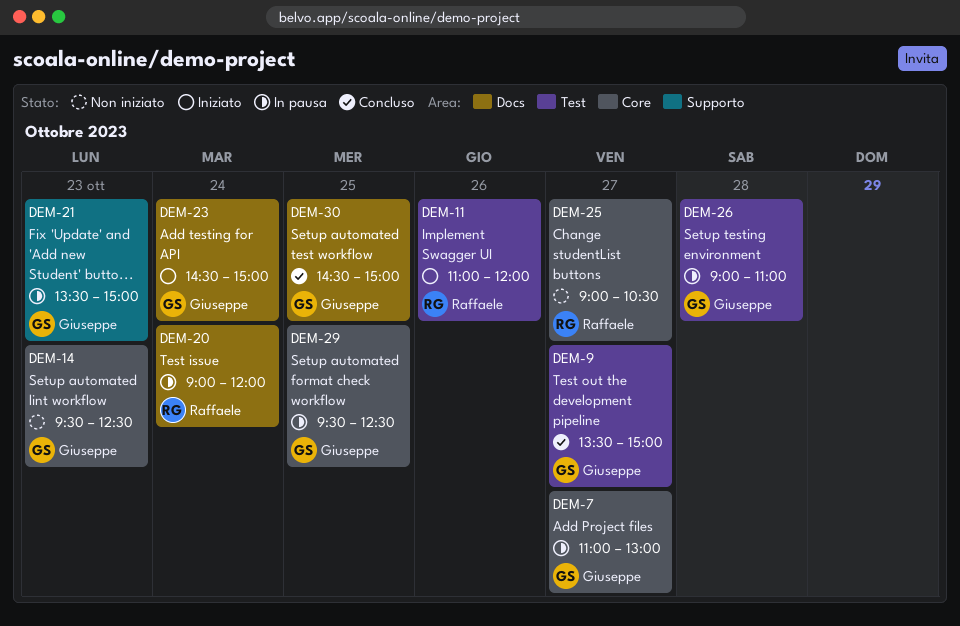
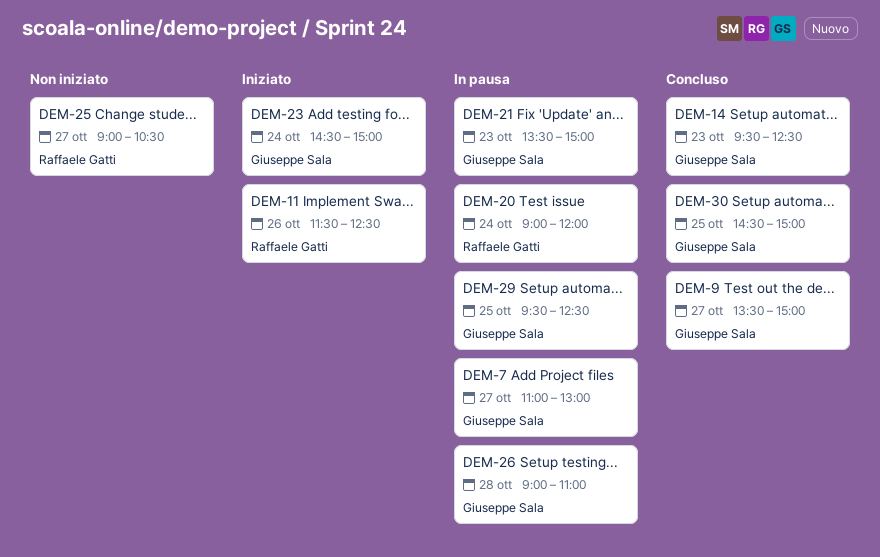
DEM-11, begins: 11:00 -> 11:30
DEM-11, ends: 12:00 -> 12:30
DEM-14, status: Non iniziato -> Concluso

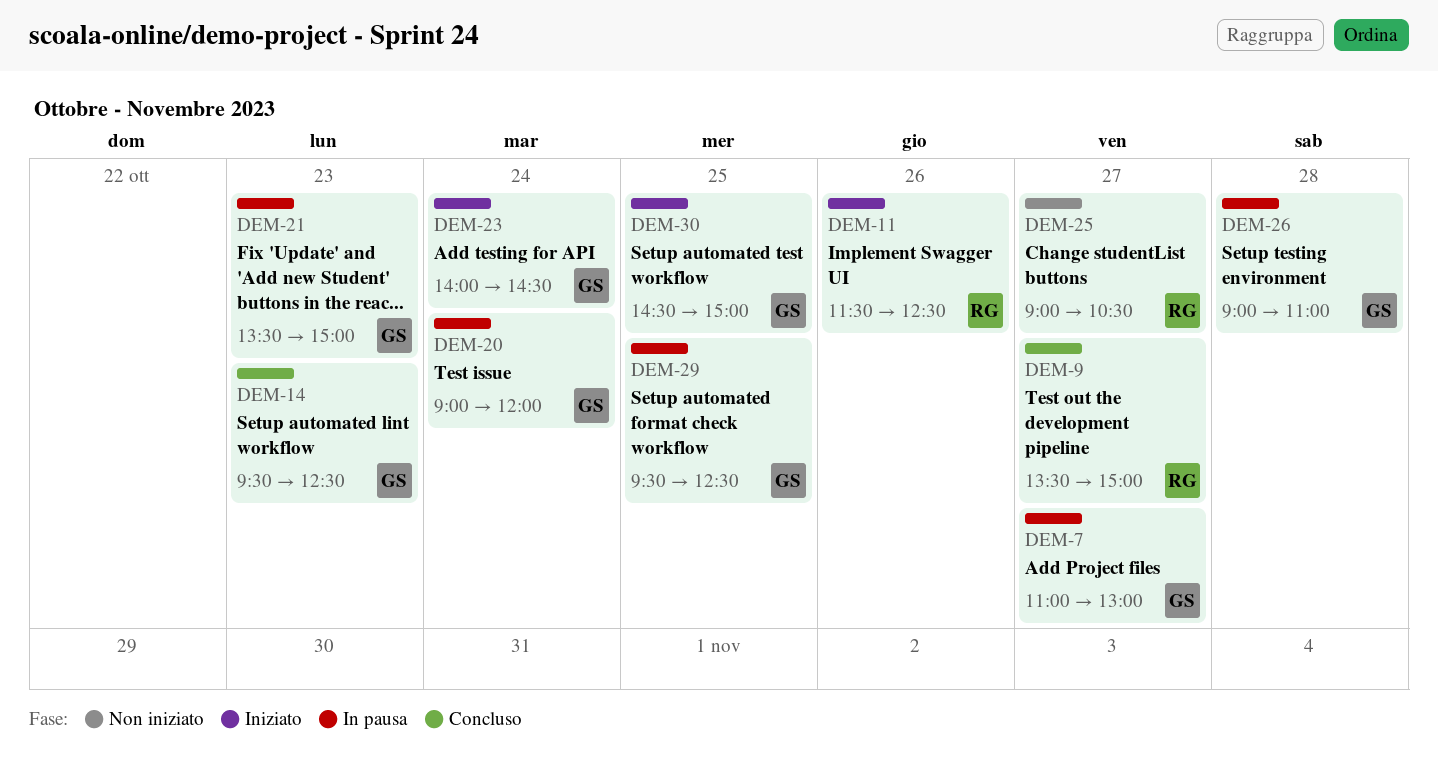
DEM-9, owner: Giuseppe Sala -> Raffaele Gatti
DEM-20, owner: Raffaele Gatti -> Giuseppe Sala
DEM-23, begins: 14:30 -> 14:00
DEM-23, ends: 15:00 -> 14:30
DEM-30, status: Concluso -> Iniziato

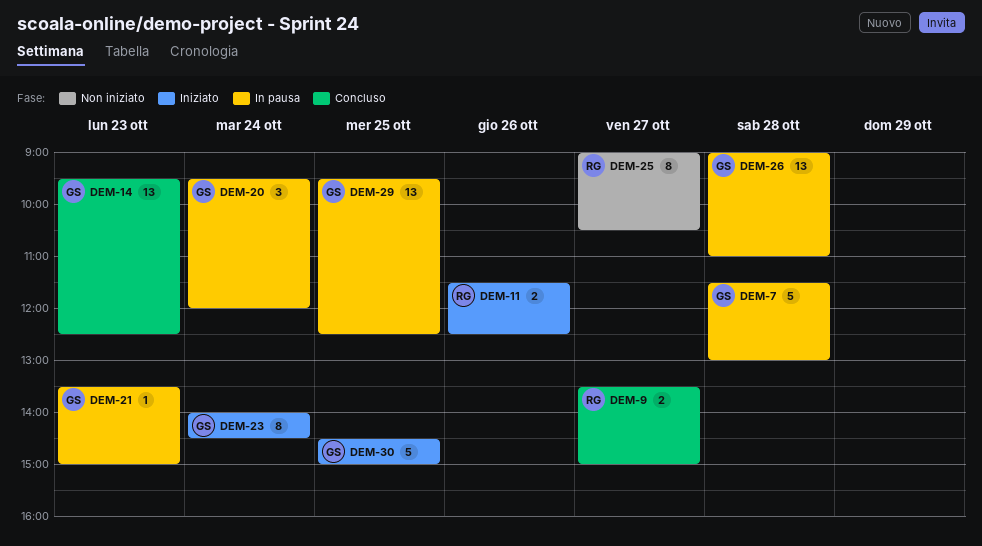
DEM-7, day: Oct 27 -> Oct 28
DEM-7, begins: 11:00 -> 11:30
DEM-20, begins: 09:00 -> 09:30

